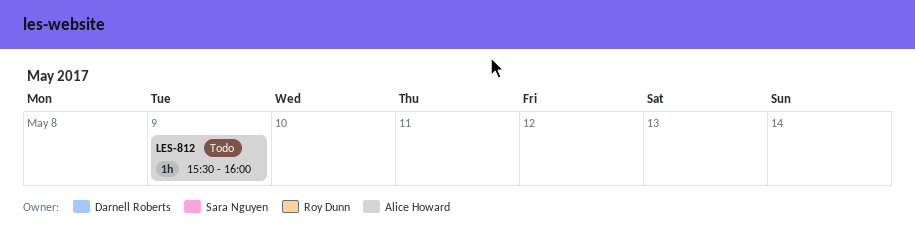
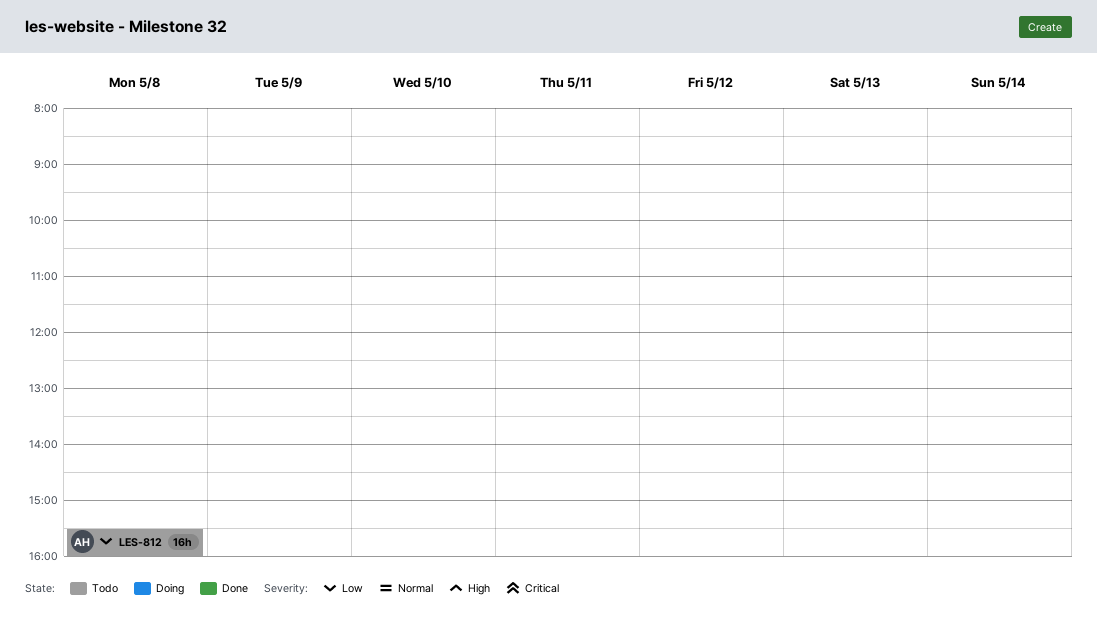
LES-812, estimate: 1h -> 16h
LES-812, day: May 9 -> May 8

